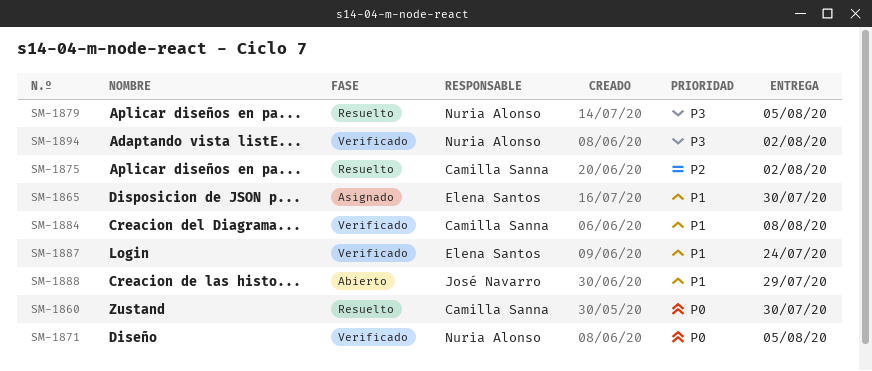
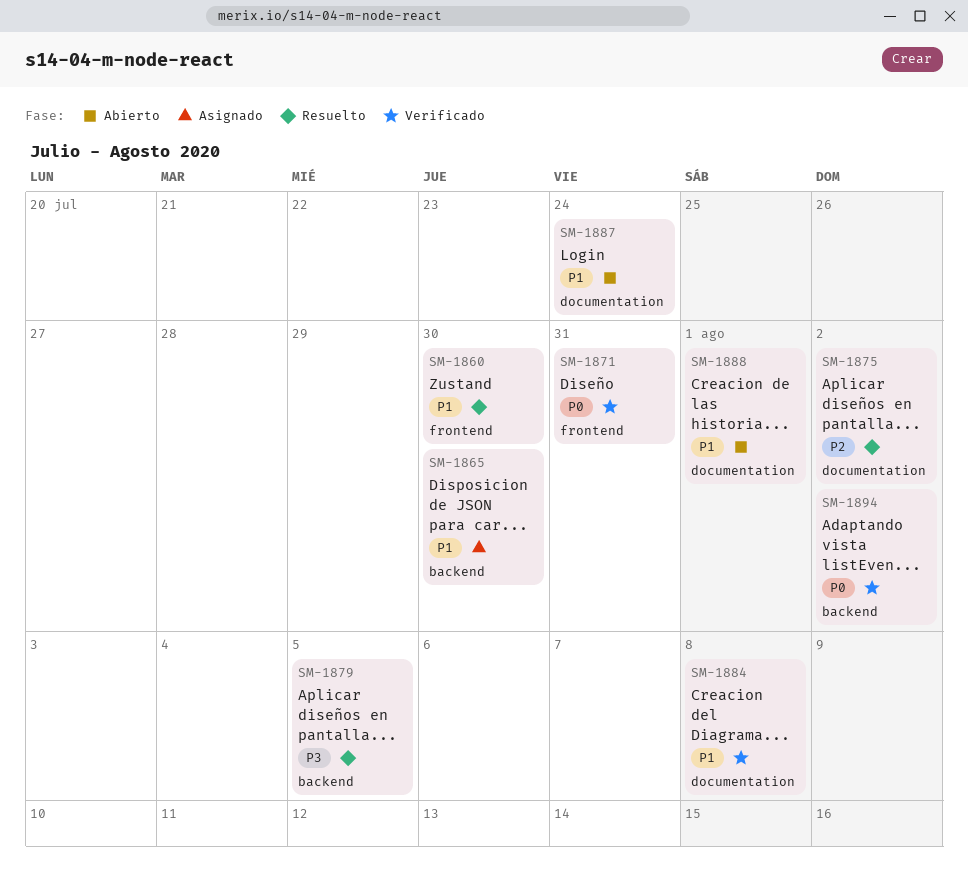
SM-1860, priority: P0 -> P1
SM-1871, due: Aug 5 -> Jul 31
SM-1887, status: Verificado -> Abierto
SM-1888, due: Jul 29 -> Aug 1
SM-1894, priority: P3 -> P0

